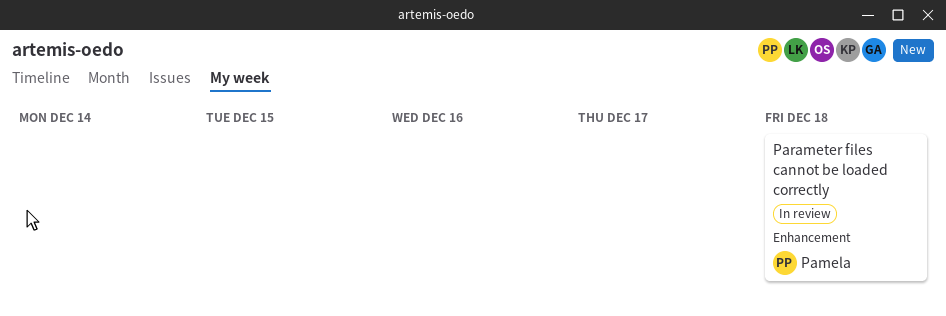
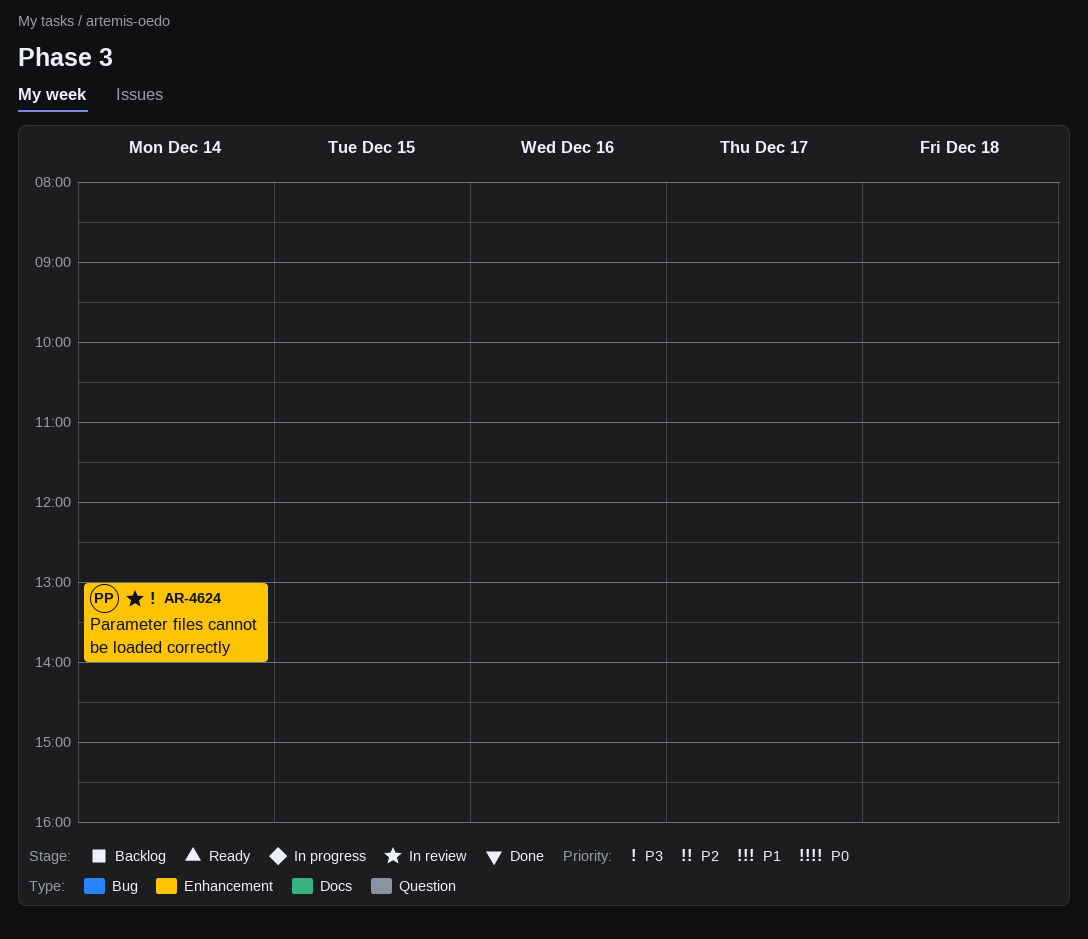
Parameter files cannot be loaded correctly, day: Dec 18 -> Dec 14

